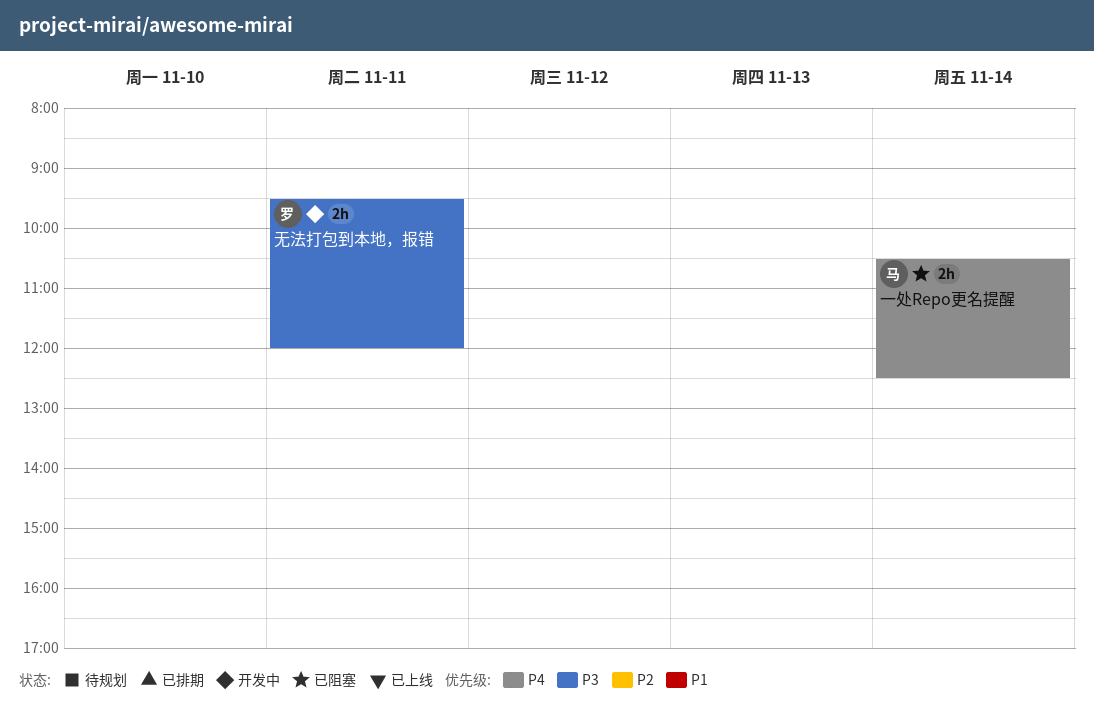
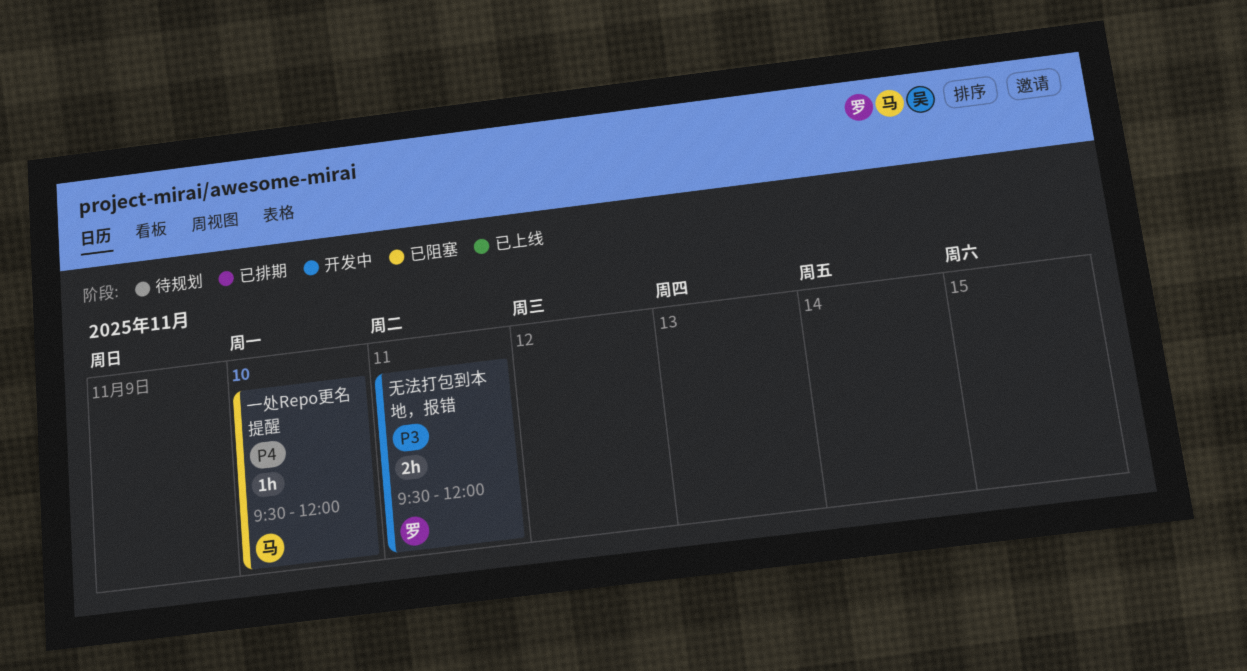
一处Repo更名提醒, estimate: 2h -> 1h
一处Repo更名提醒, day: Nov 14 -> Nov 10
一处Repo更名提醒, begins: 10:30 -> 09:30
一处Repo更名提醒, ends: 12:30 -> 12:00

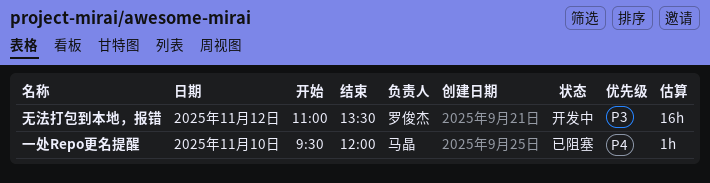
无法打包到本地，报错, estimate: 2h -> 16h
无法打包到本地，报错, day: Nov 11 -> Nov 12
无法打包到本地，报错, begins: 09:30 -> 11:00
无法打包到本地，报错, ends: 12:00 -> 13:30

